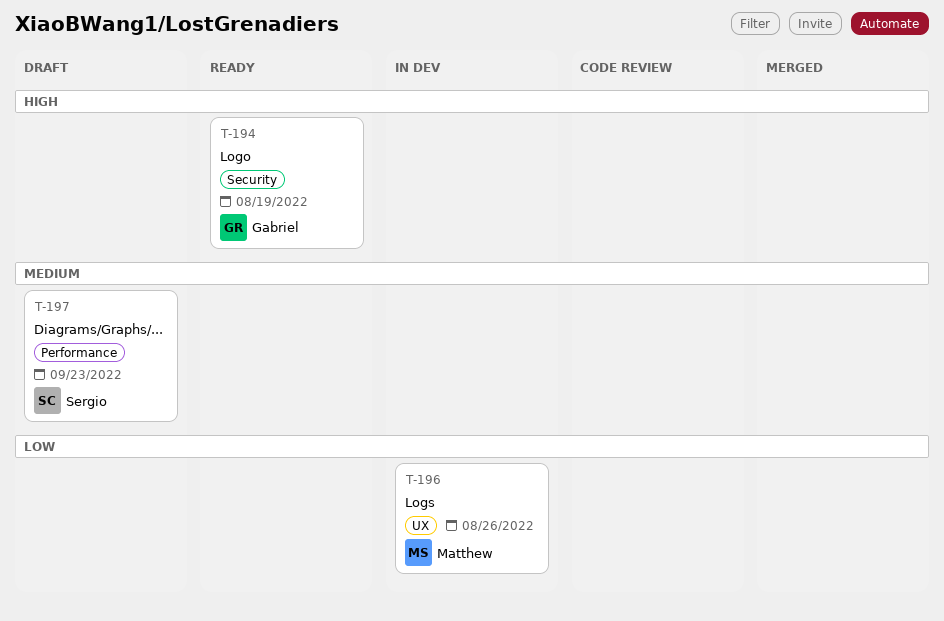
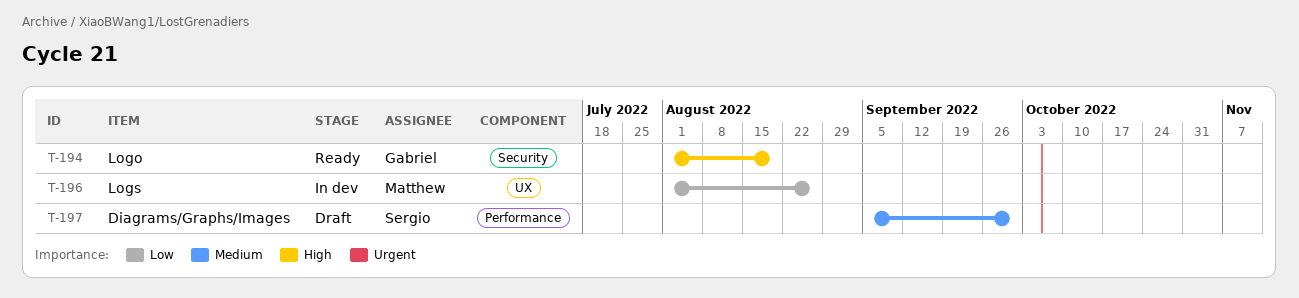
T-197, due: Sep 23 -> Sep 30

